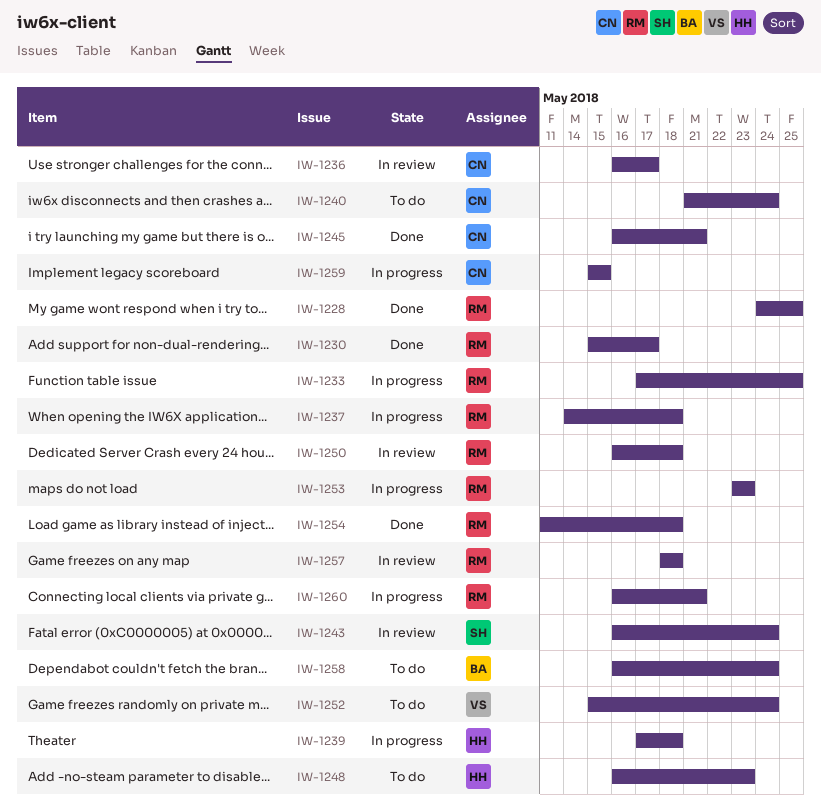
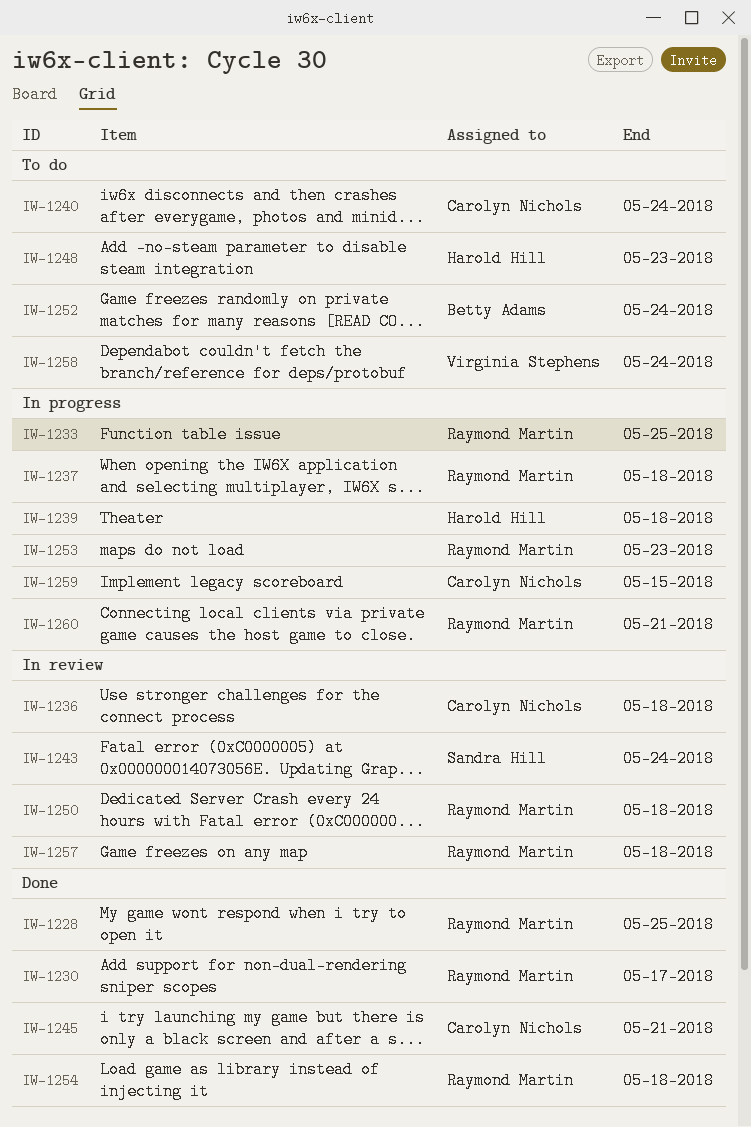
IW-1236, due: May 17 -> May 18
IW-1252, owner: Virginia Stephens -> Betty Adams
IW-1258, owner: Betty Adams -> Virginia Stephens

